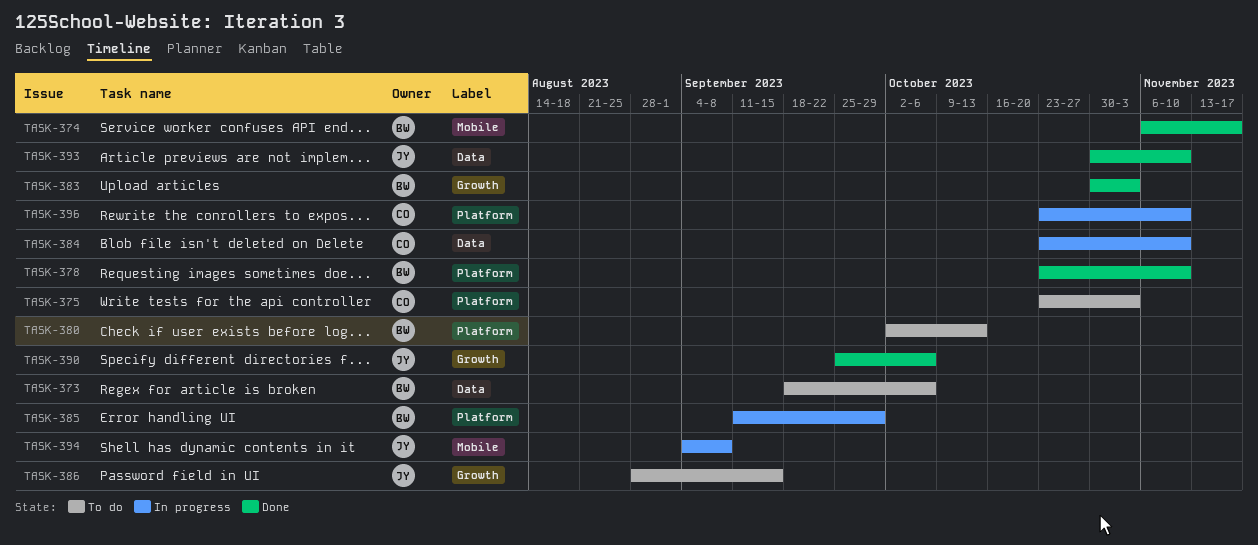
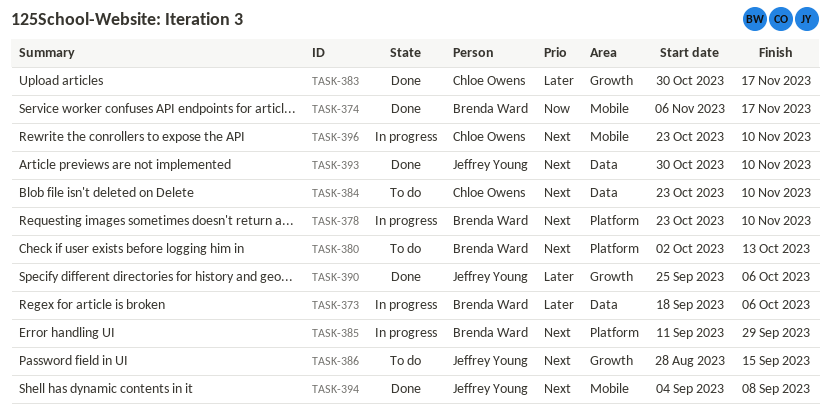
TASK-373, status: To do -> In progress
TASK-375: present -> none
TASK-378, status: Done -> In progress
TASK-383, owner: Brenda Ward -> Chloe Owens
TASK-383, due: Nov 3 -> Nov 17
TASK-384, status: In progress -> To do
TASK-394, status: In progress -> Done
TASK-396, label: Platform -> Mobile

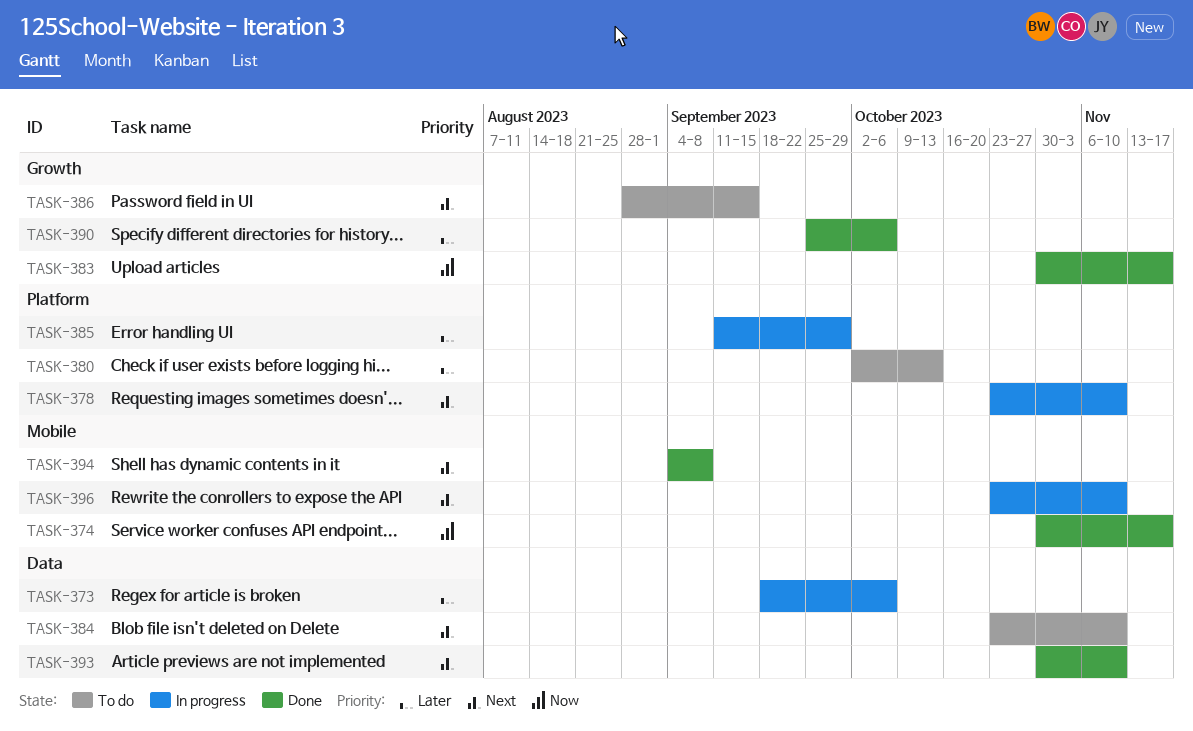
TASK-374, start: Nov 6 -> Oct 30
TASK-380, priority: Next -> Later
TASK-383, priority: Later -> Now
TASK-385, priority: Next -> Later

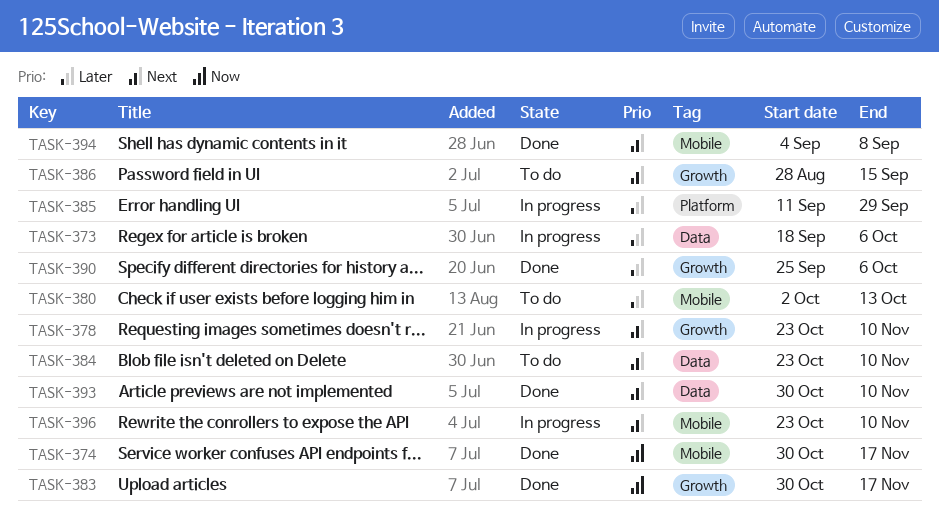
TASK-378, label: Platform -> Growth
TASK-380, label: Platform -> Mobile

